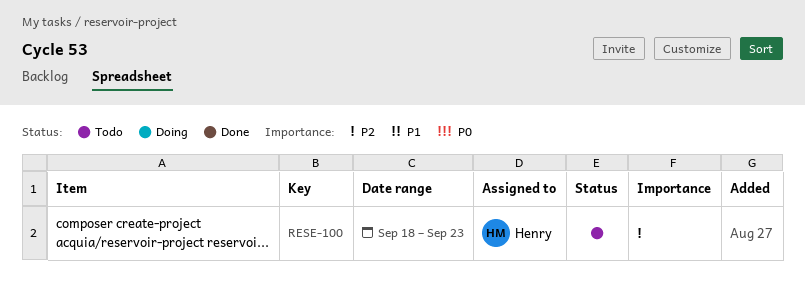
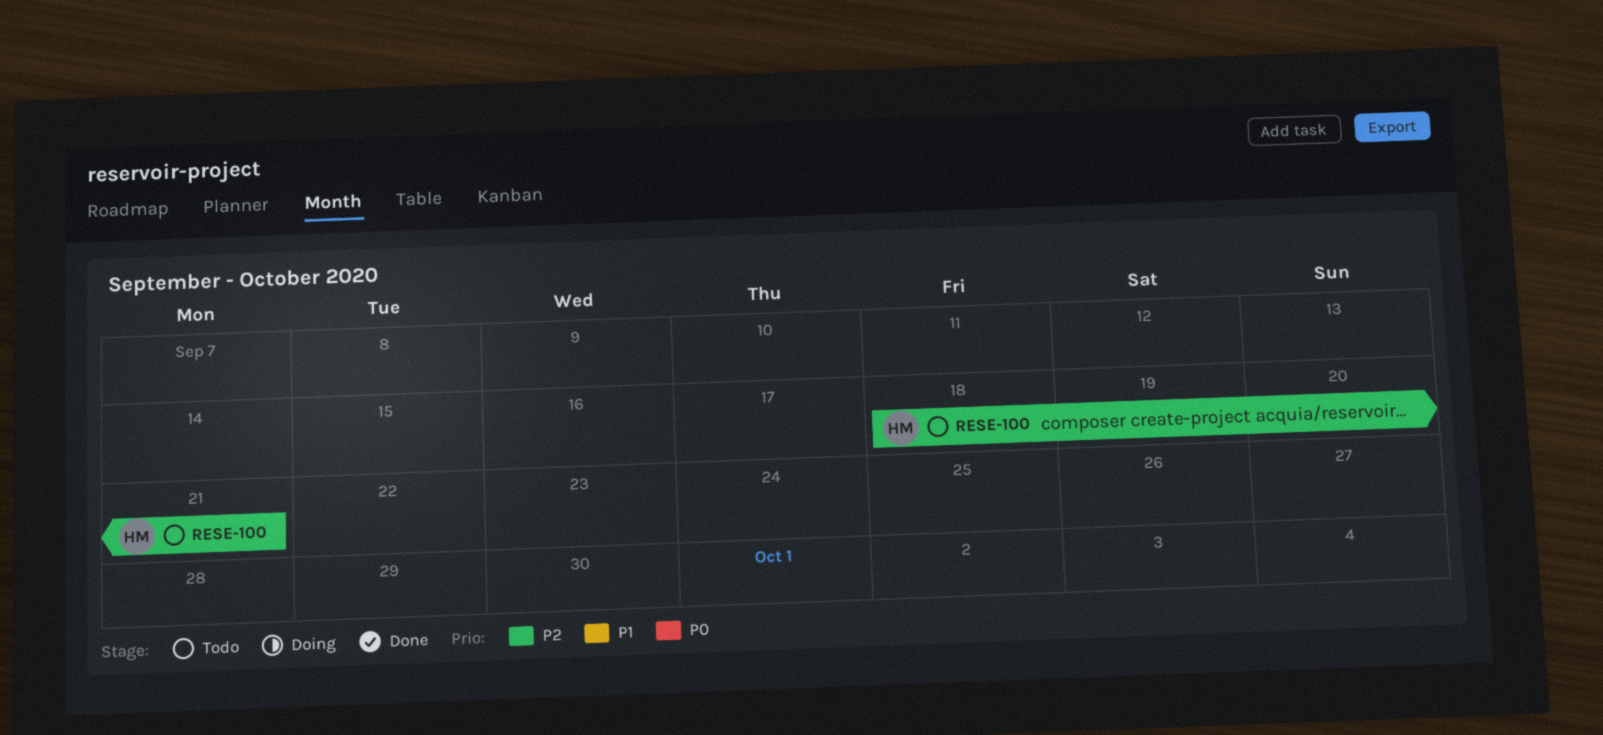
RESE-100, due: Sep 23 -> Sep 21

